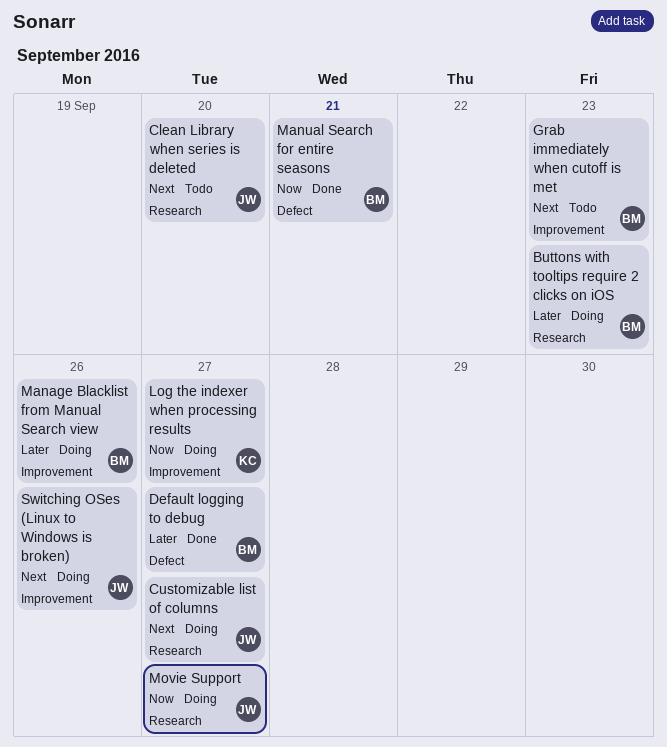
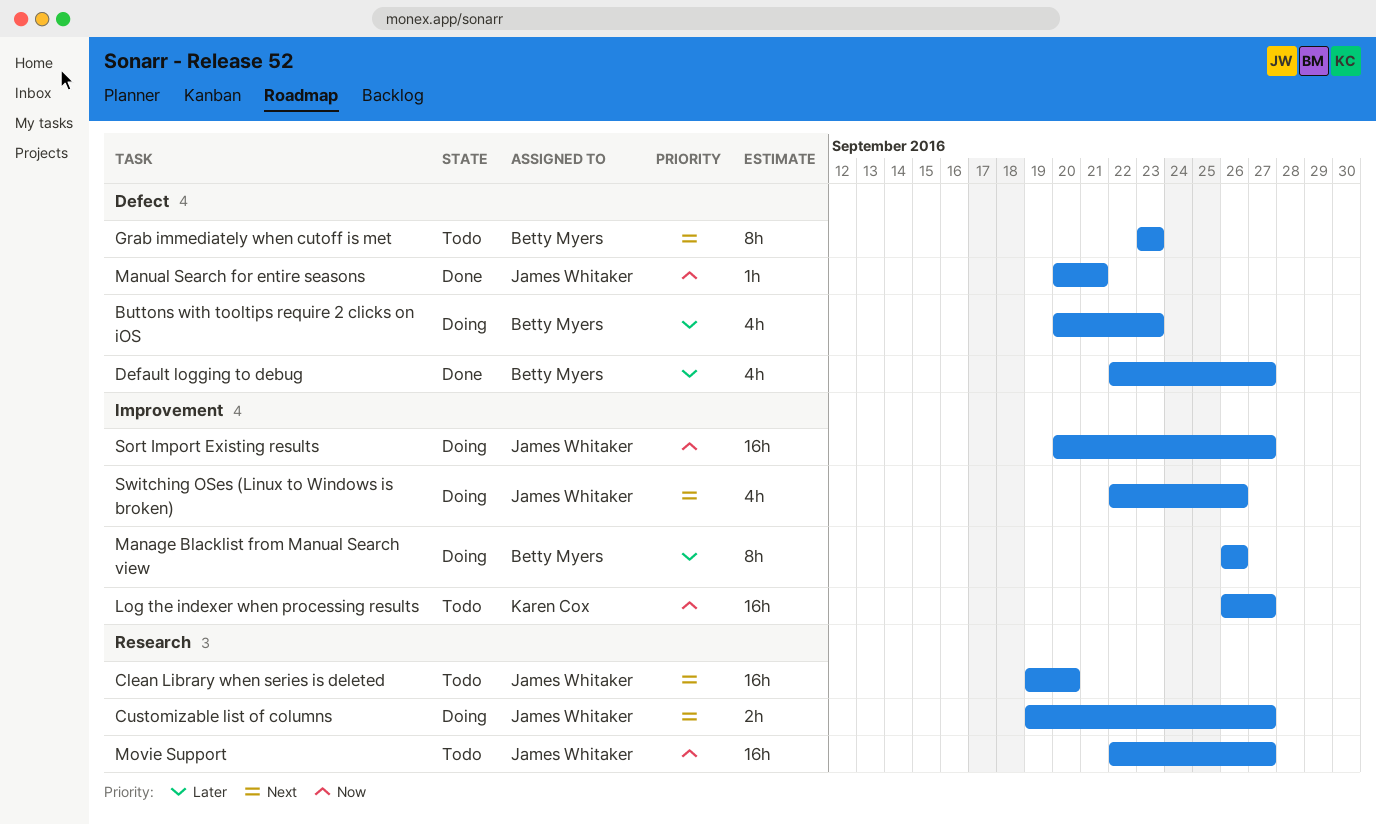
Buttons with tooltips require 2 clicks on iOS, label: Research -> Defect
Grab immediately when cutoff is met, label: Improvement -> Defect
Log the indexer when processing results, status: Doing -> Todo
Manual Search for entire seasons, owner: Betty Myers -> James Whitaker
Movie Support, status: Doing -> Todo
Sort Import Existing results: none -> present

